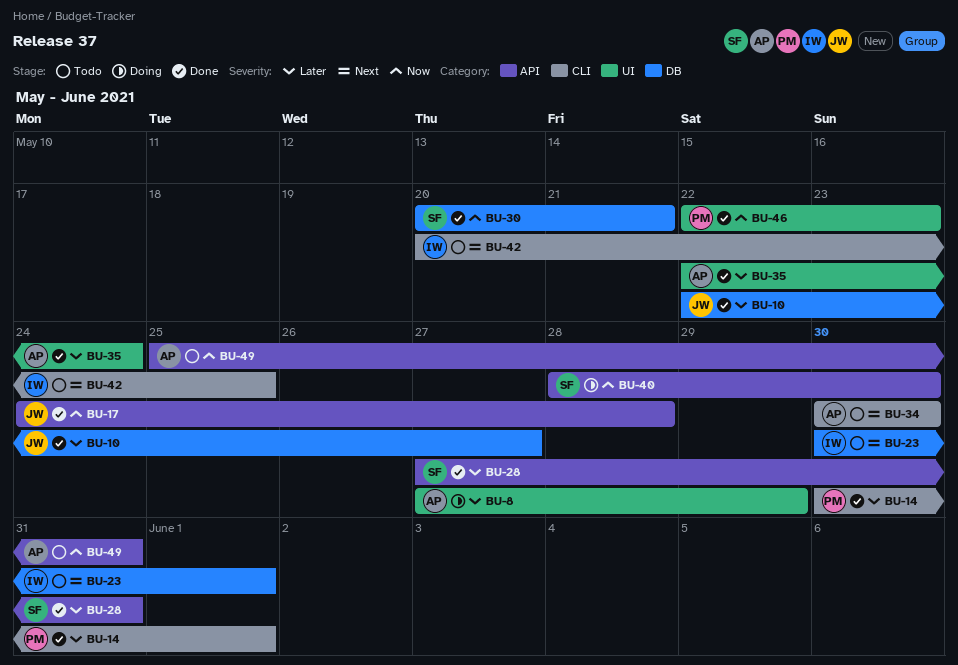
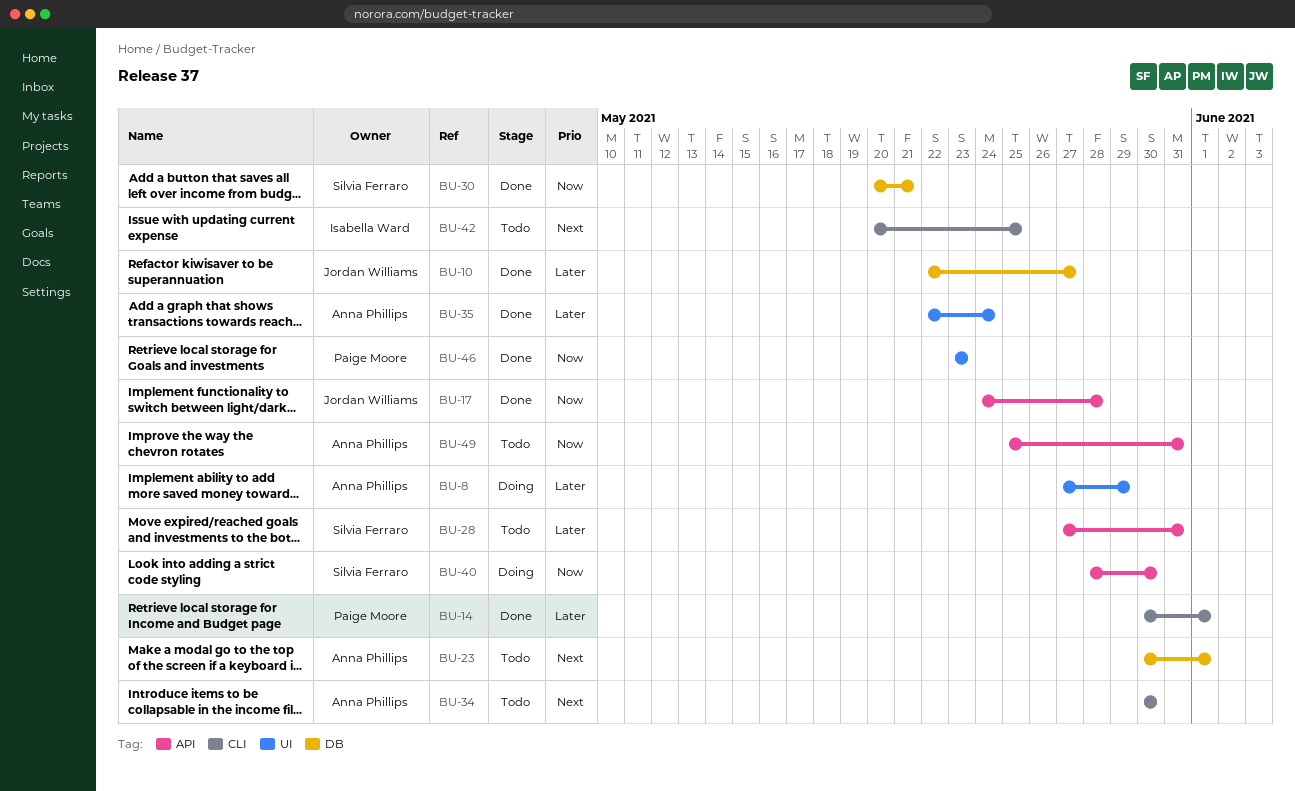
BU-23, owner: Isabella Ward -> Anna Phillips
BU-28, status: Done -> Todo
BU-46, start: May 22 -> May 23

